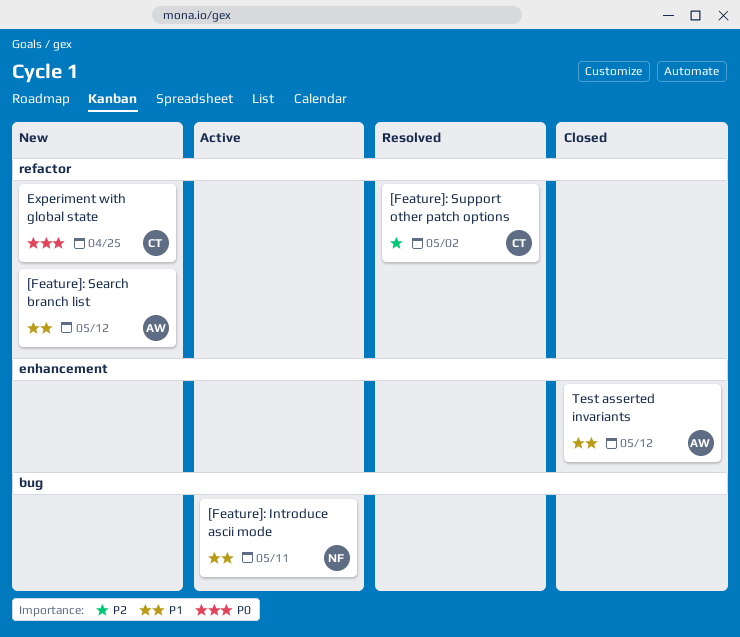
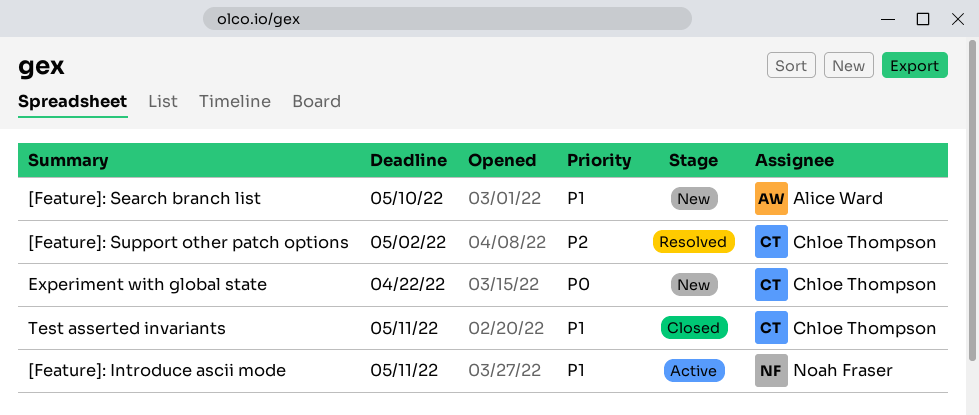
[Feature]: Search branch list, due: May 12 -> May 10
Experiment with global state, due: Apr 25 -> Apr 22
Test asserted invariants, owner: Alice Ward -> Chloe Thompson
Test asserted invariants, due: May 12 -> May 11

